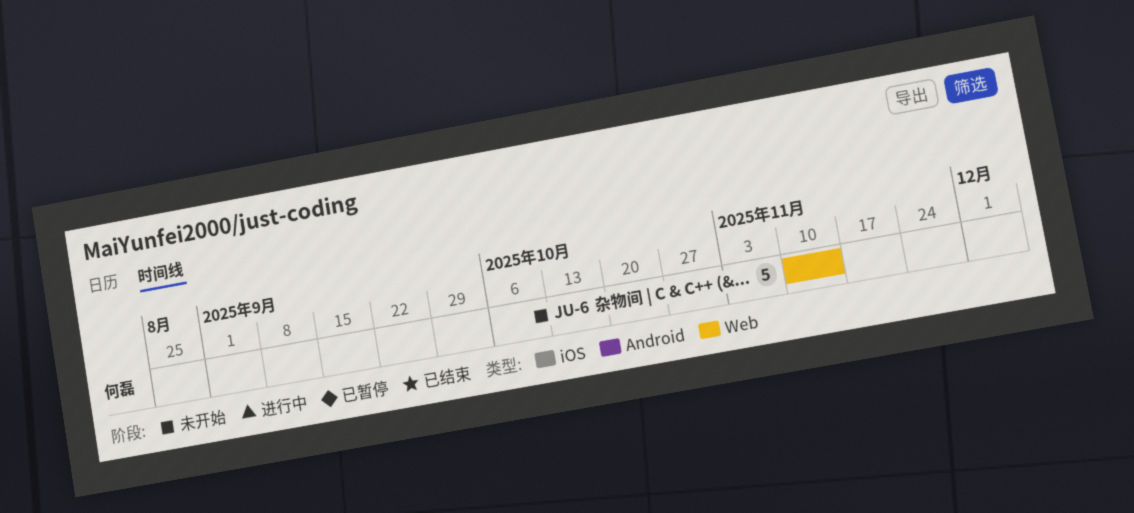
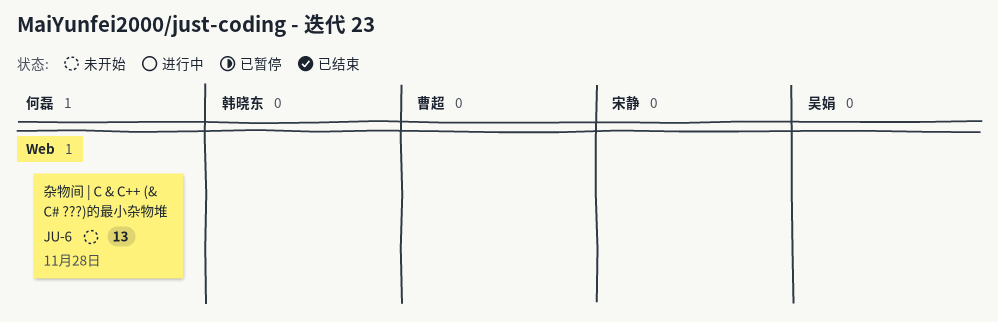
JU-6, estimate: 5 -> 13
JU-6, due: Nov 14 -> Nov 28

